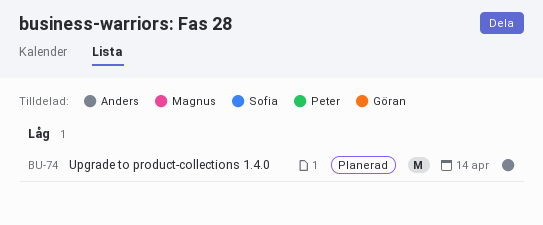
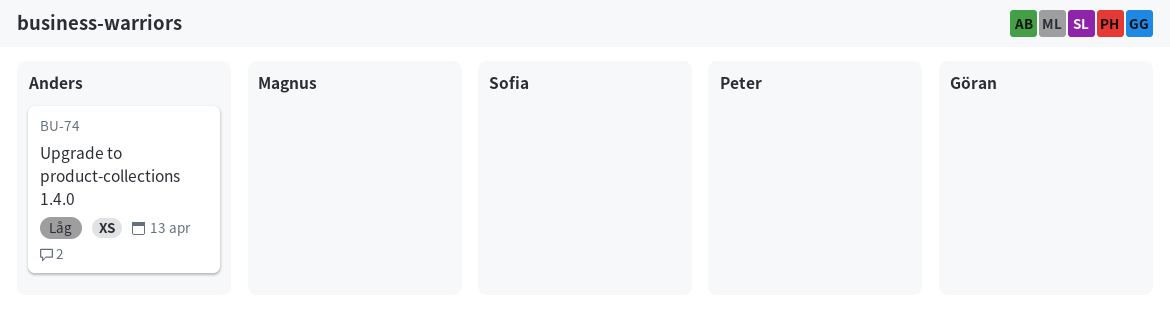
BU-74, estimate: M -> XS
BU-74, due: Apr 14 -> Apr 13

